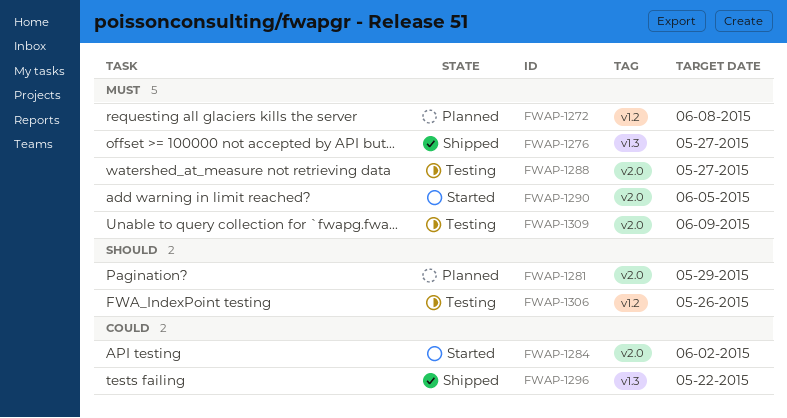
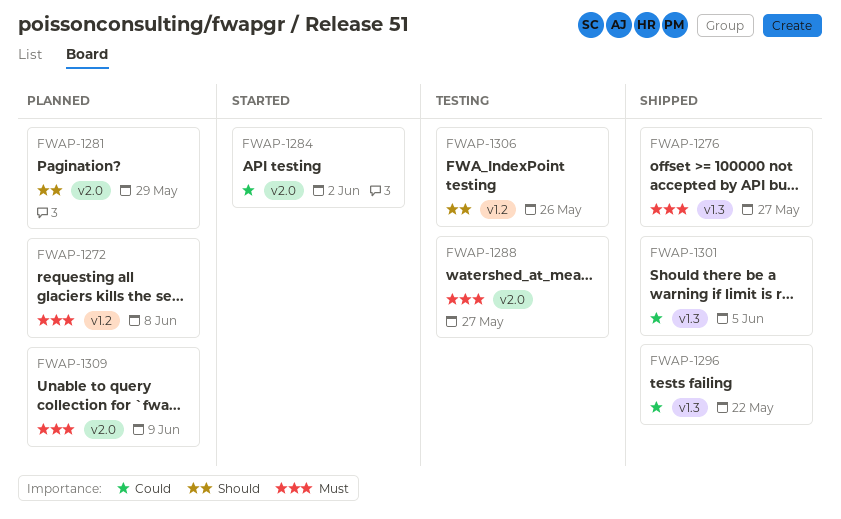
FWAP-1290: present -> none
FWAP-1301: none -> present
FWAP-1309, status: Testing -> Planned

